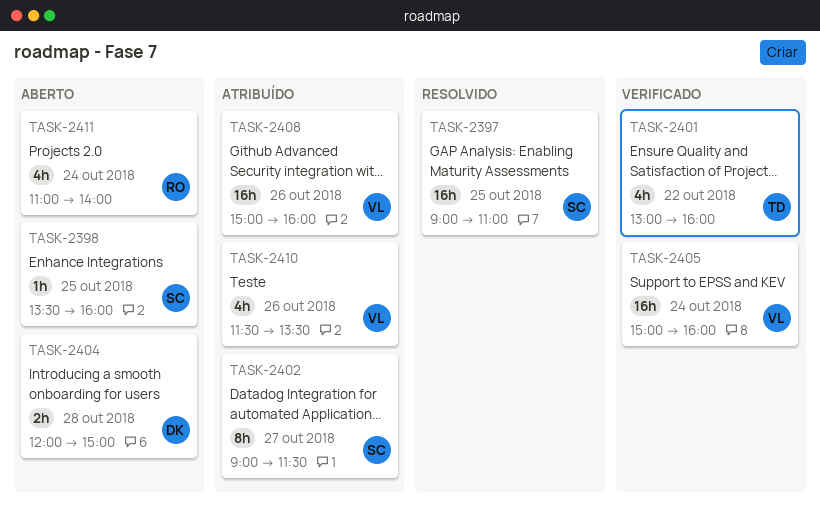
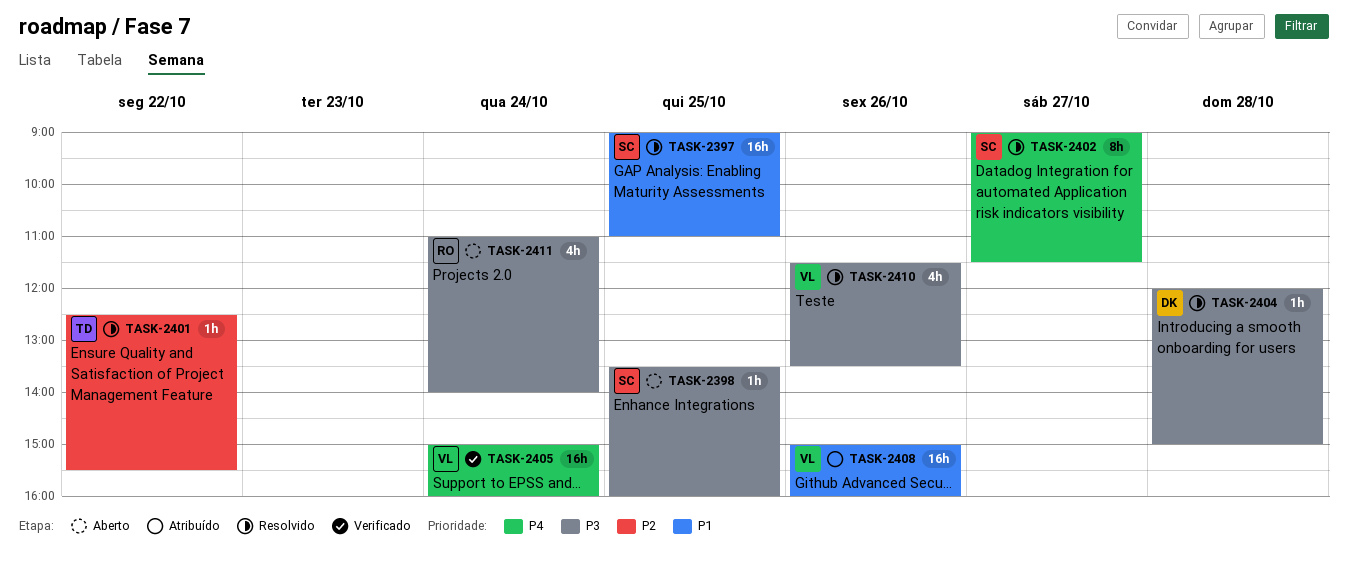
TASK-2401, status: Verificado -> Resolvido
TASK-2401, estimate: 4h -> 1h
TASK-2401, begins: 13:00 -> 12:30
TASK-2401, ends: 16:00 -> 15:30
TASK-2402, status: Atribuído -> Resolvido
TASK-2404, status: Aberto -> Resolvido
TASK-2404, estimate: 2h -> 1h
TASK-2410, status: Atribuído -> Resolvido

